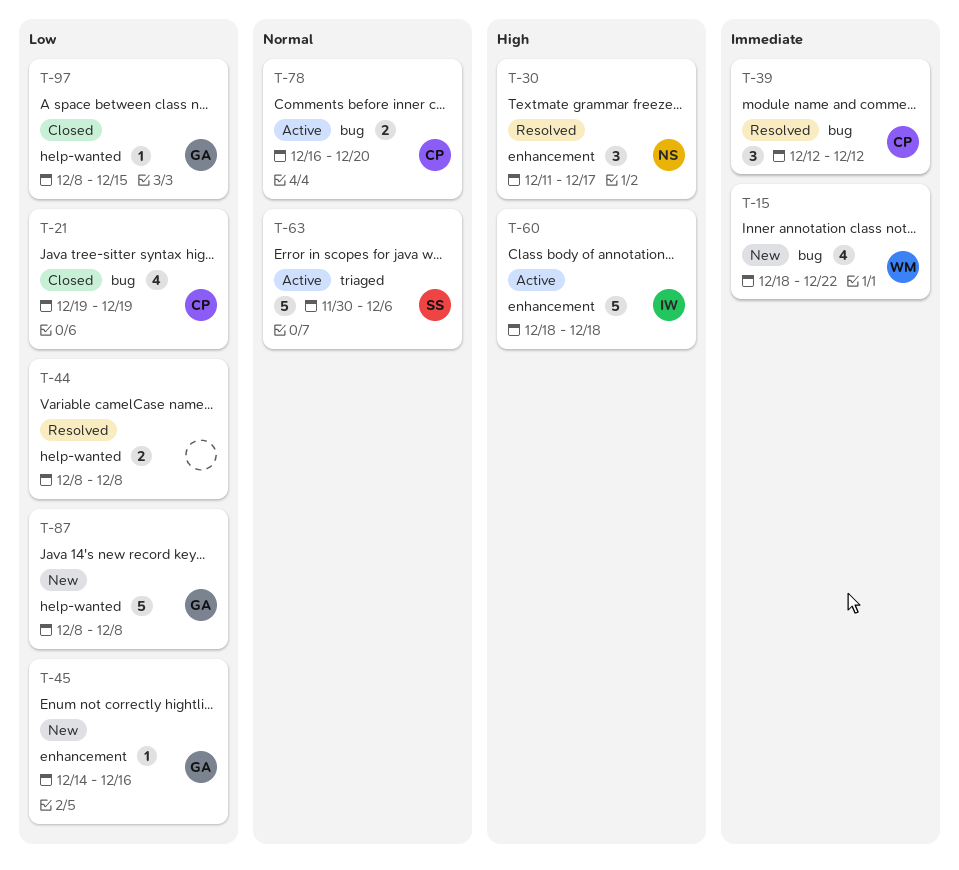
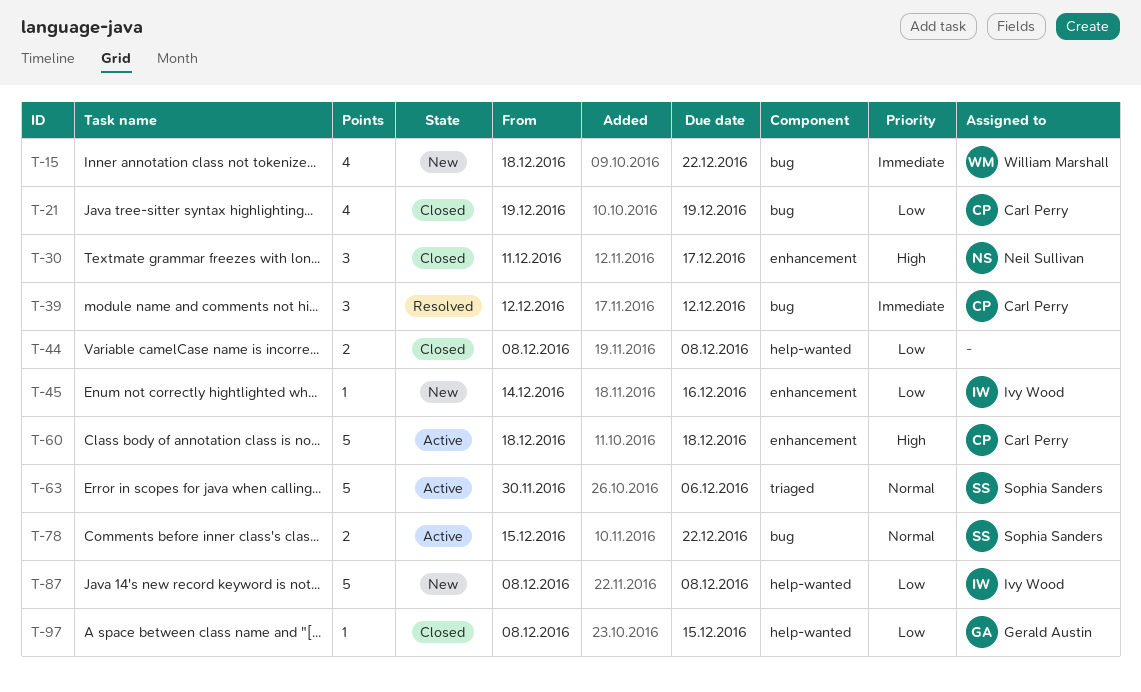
T-30, status: Resolved -> Closed
T-44, status: Resolved -> Closed
T-45, owner: Gerald Austin -> Ivy Wood
T-60, owner: Ivy Wood -> Carl Perry
T-78, owner: Carl Perry -> Sophia Sanders
T-78, start: Dec 16 -> Dec 15
T-78, due: Dec 20 -> Dec 22
T-87, owner: Gerald Austin -> Ivy Wood

